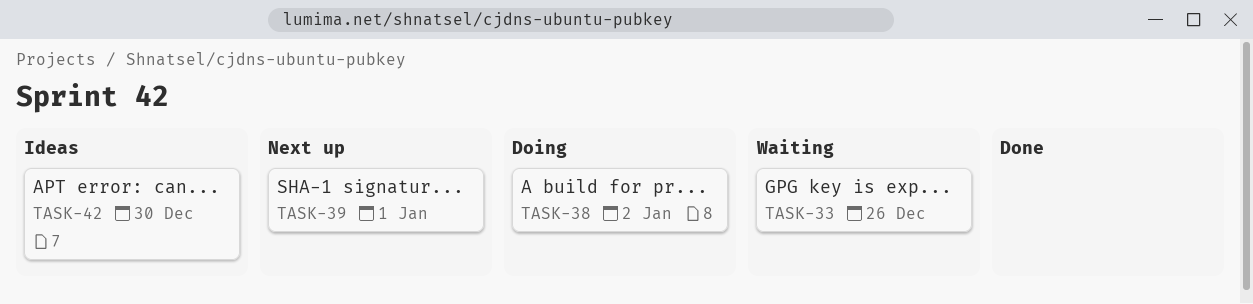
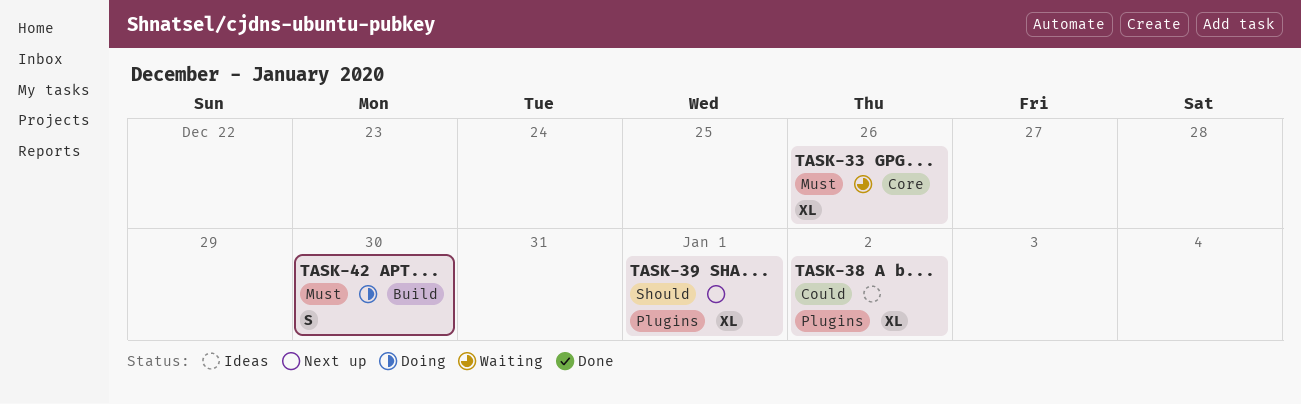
TASK-38, status: Doing -> Ideas
TASK-42, status: Ideas -> Doing

